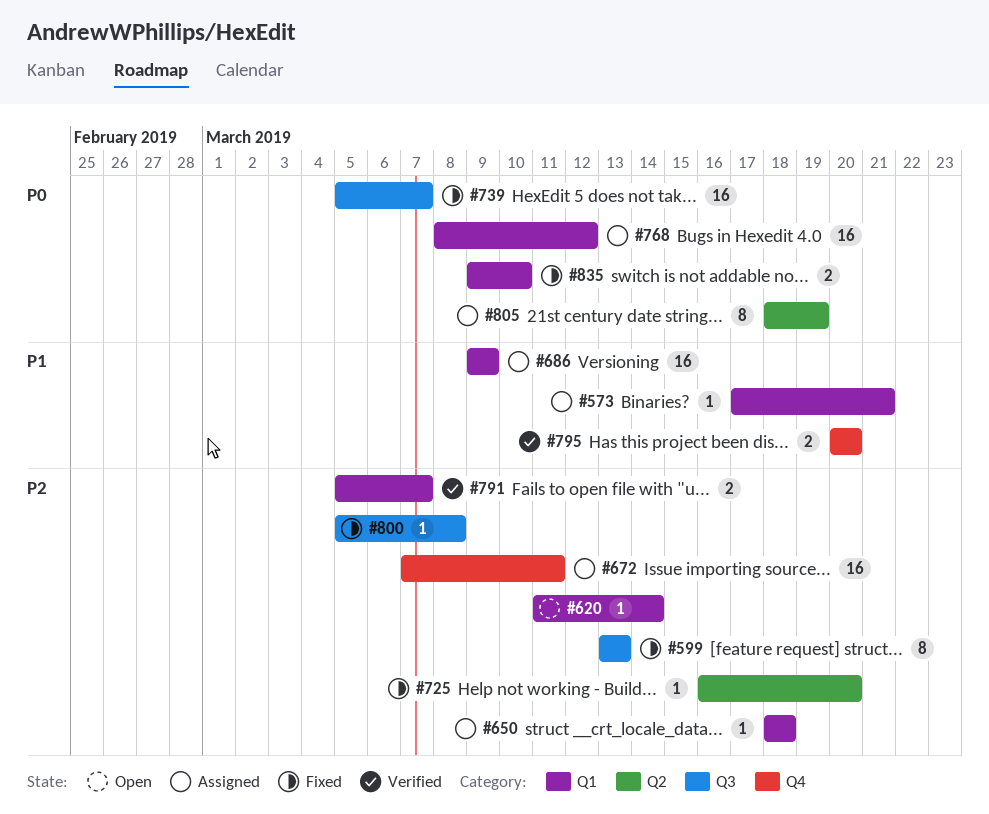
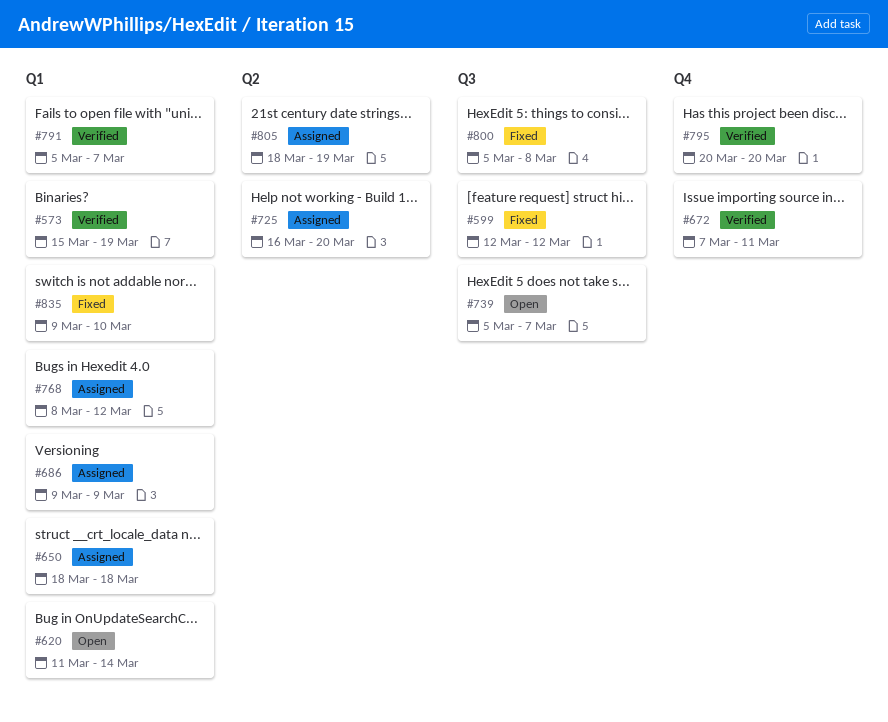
#573, status: Assigned -> Verified
#573, start: Mar 17 -> Mar 15
#573, due: Mar 21 -> Mar 19
#599, start: Mar 13 -> Mar 12
#599, due: Mar 13 -> Mar 12
#672, status: Assigned -> Verified
#725, status: Fixed -> Assigned
#739, status: Fixed -> Open

